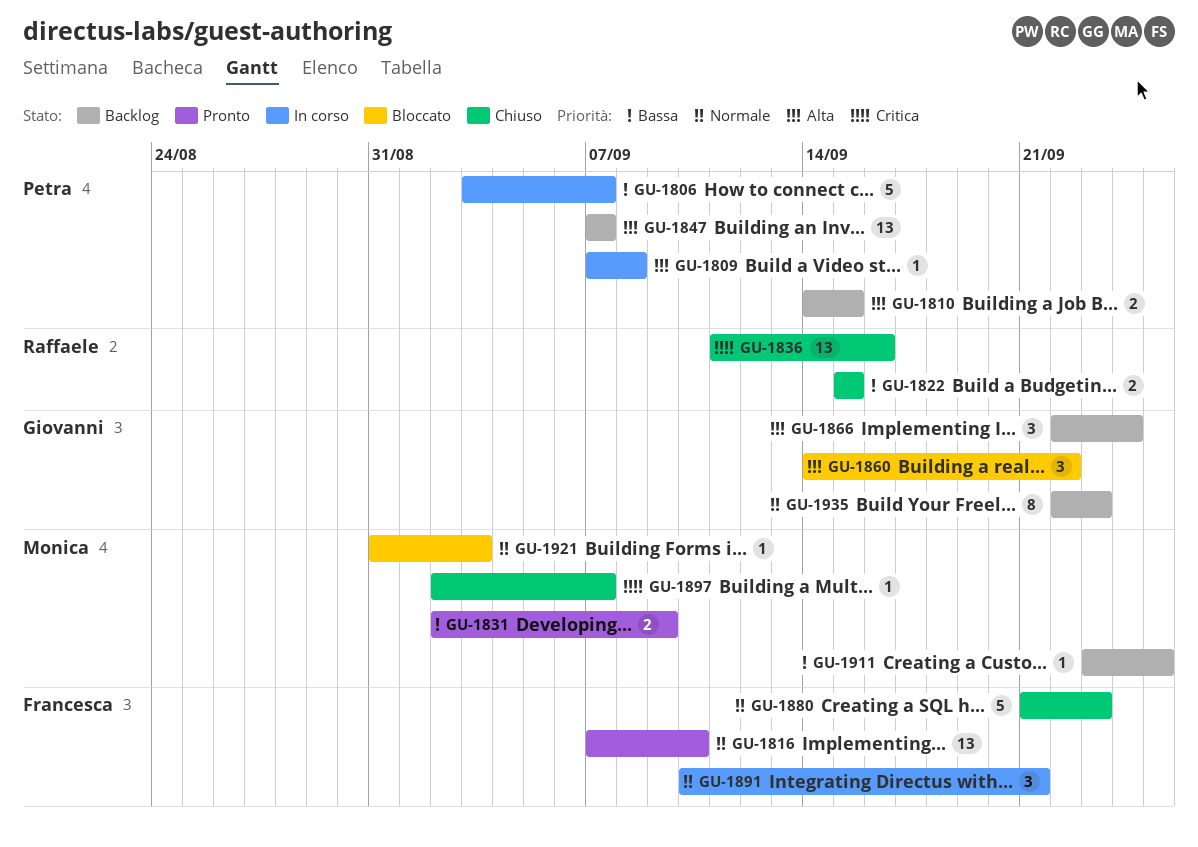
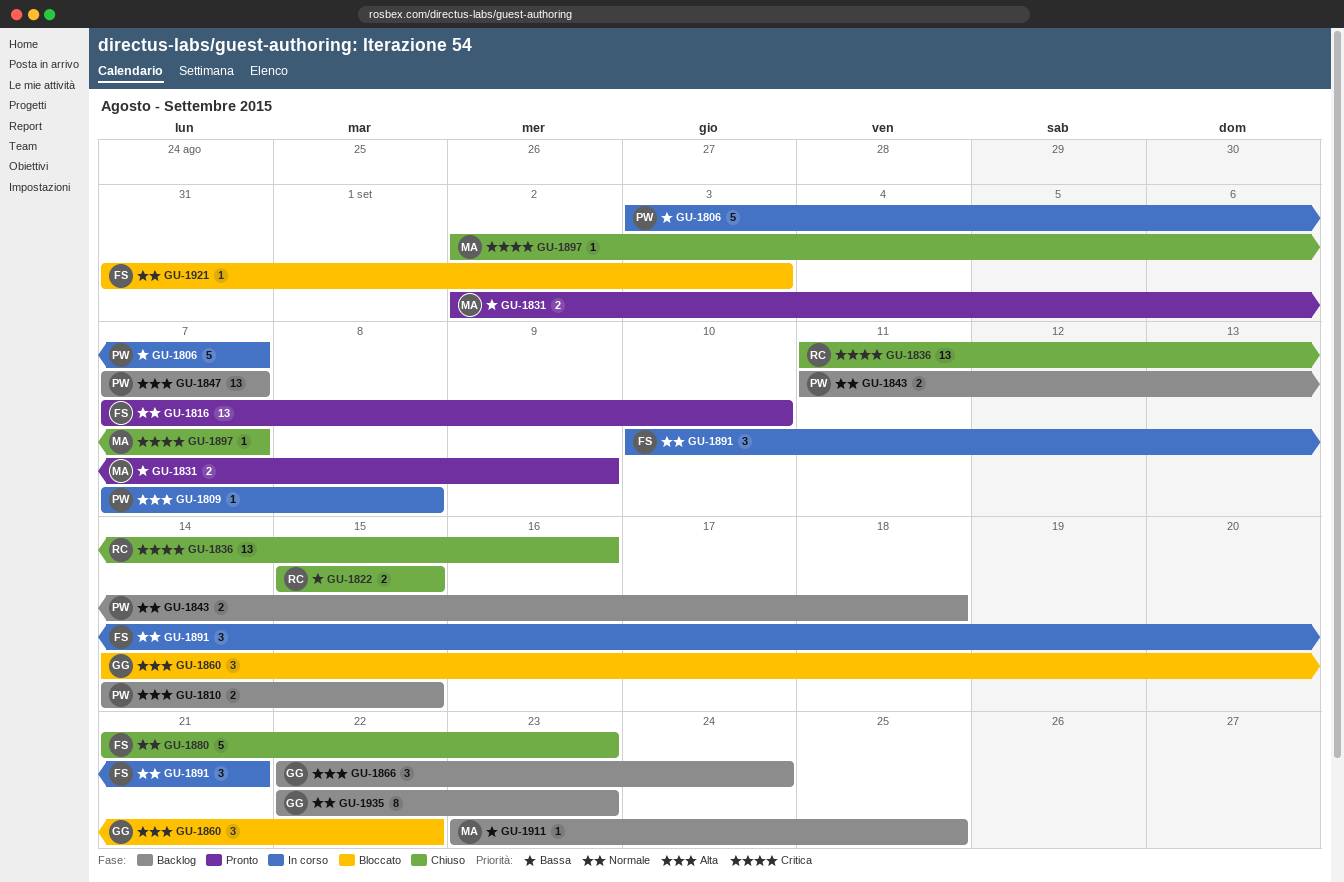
GU-1843: none -> present
GU-1921, owner: Monica -> Francesca

